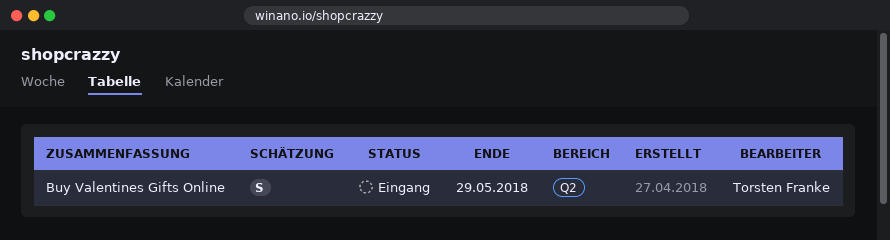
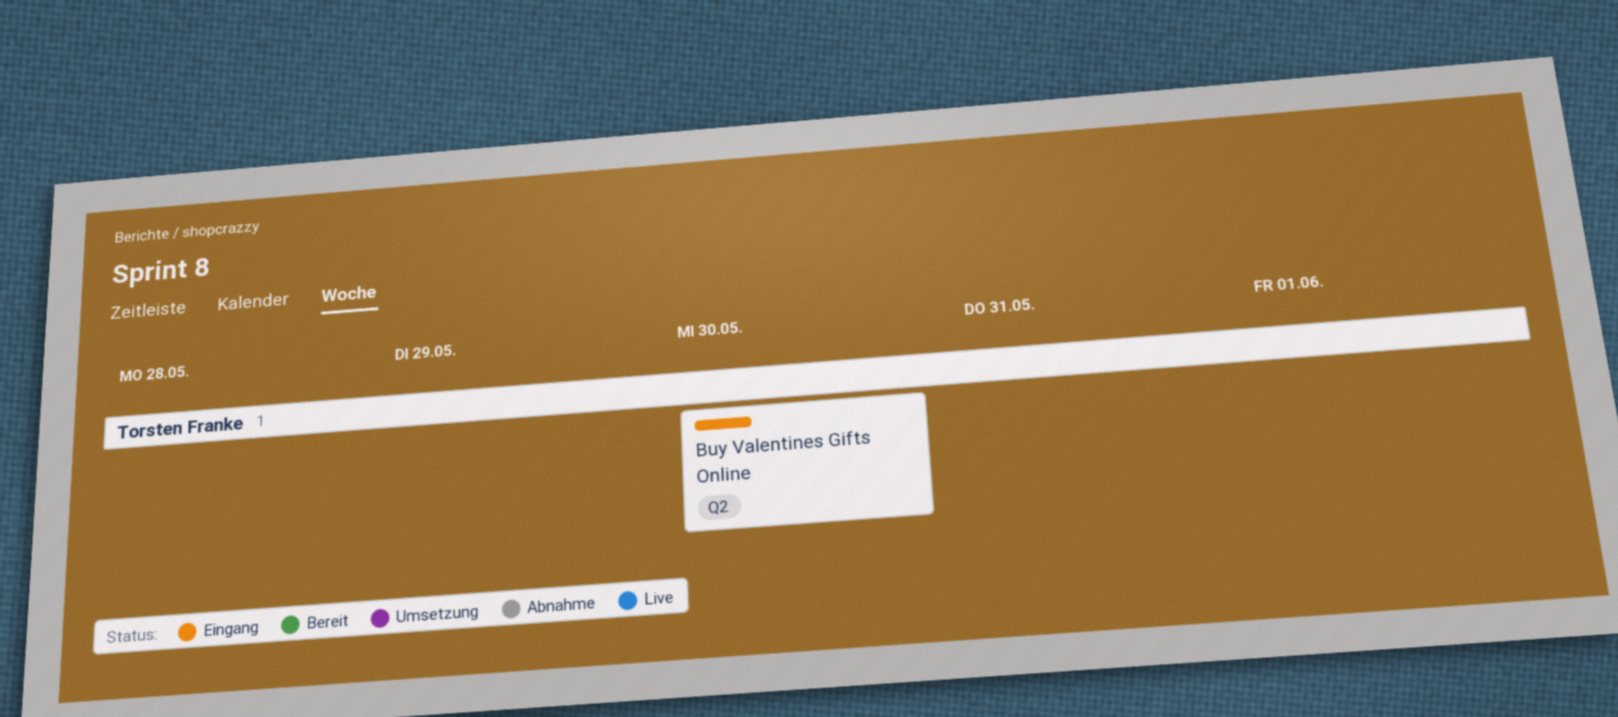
Buy Valentines Gifts Online, due: May 29 -> May 30

